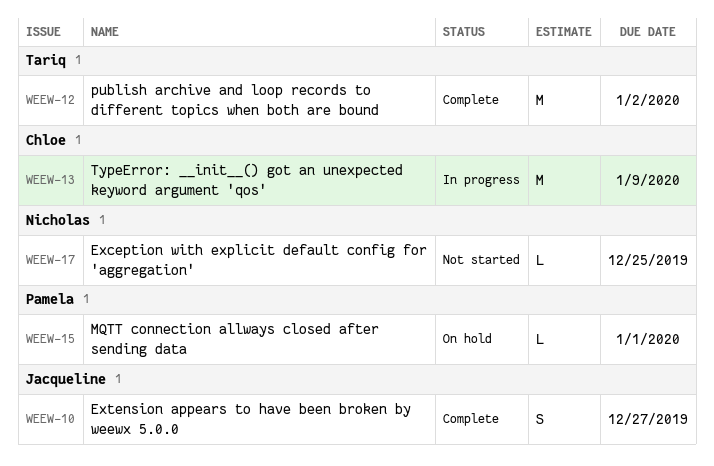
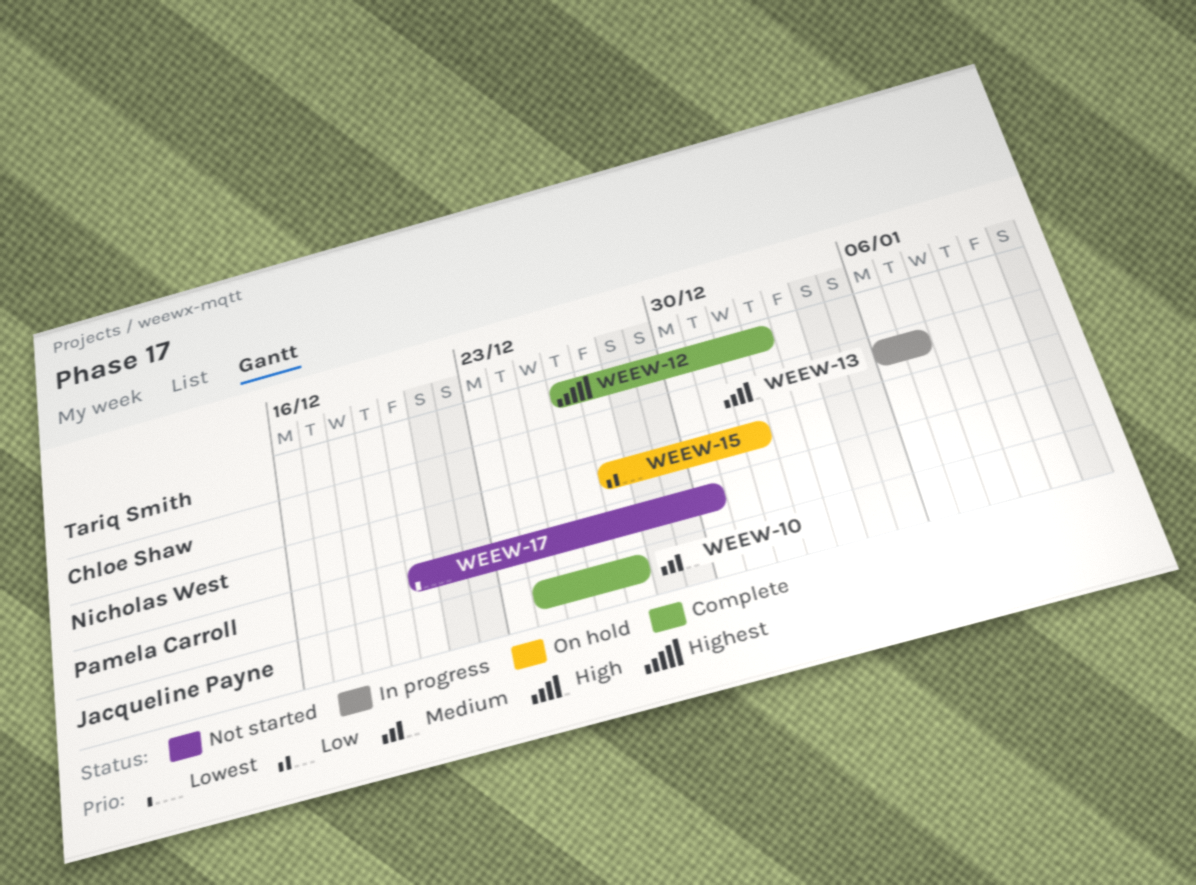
WEEW-13, due: Jan 9 -> Jan 7
WEEW-15, owner: Pamela Carroll -> Nicholas West
WEEW-17, owner: Nicholas West -> Pamela Carroll
WEEW-17, due: Dec 25 -> Dec 30

